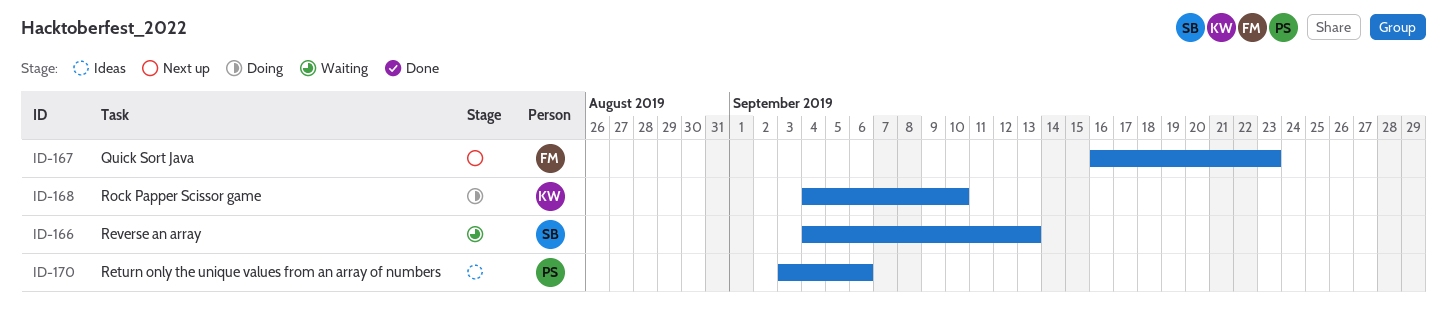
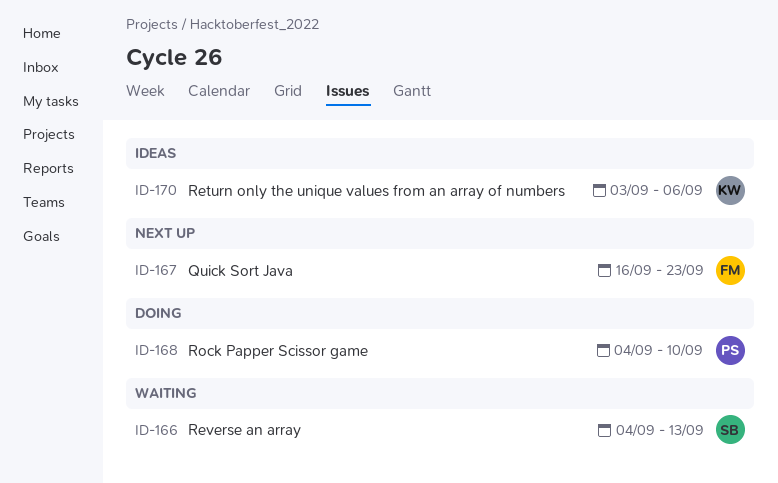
ID-168, owner: KW -> PS
ID-170, owner: PS -> KW

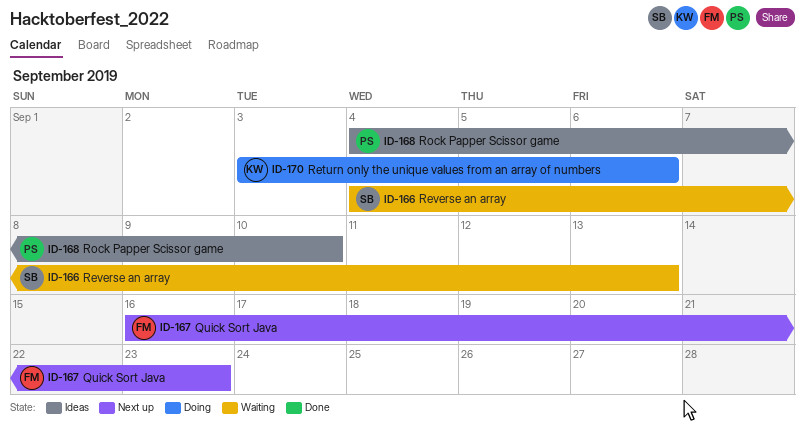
ID-168, status: Doing -> Ideas
ID-170, status: Ideas -> Doing

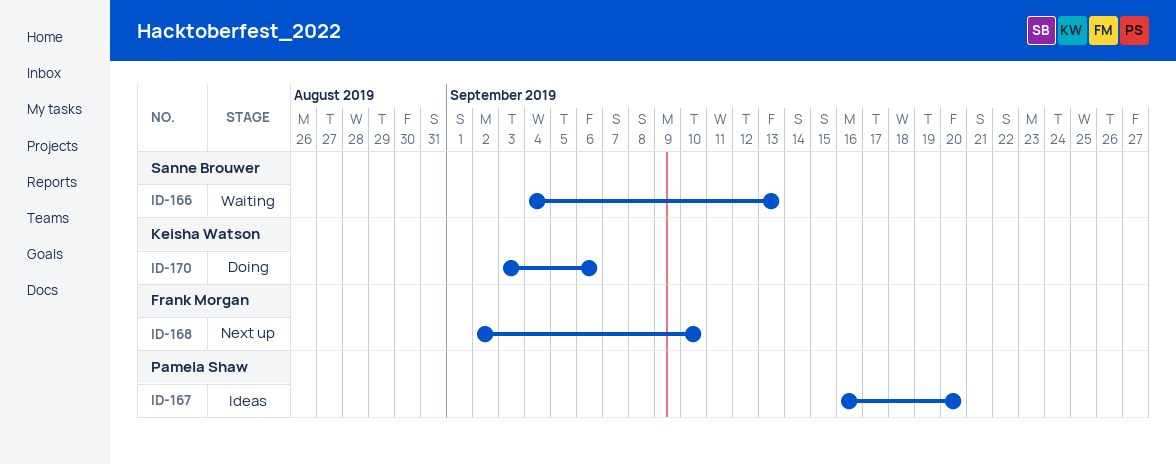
ID-167, status: Next up -> Ideas
ID-167, owner: Frank Morgan -> Pamela Shaw
ID-167, due: Sep 23 -> Sep 20
ID-168, status: Ideas -> Next up
ID-168, owner: Pamela Shaw -> Frank Morgan
ID-168, start: Sep 4 -> Sep 2

